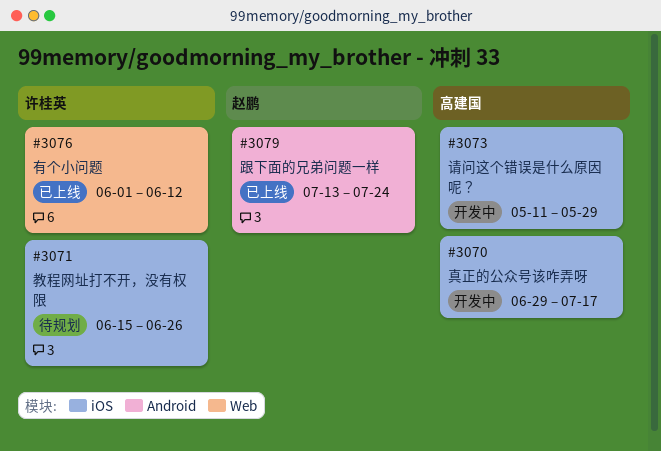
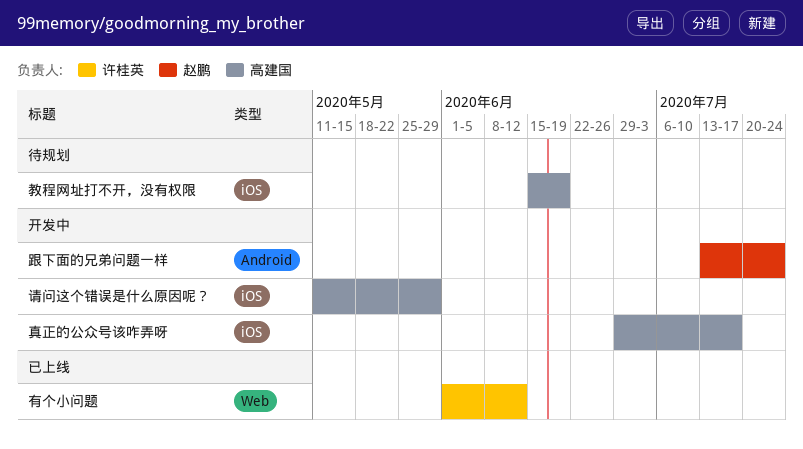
教程网址打不开，没有权限, owner: 许桂英 -> 高建国
教程网址打不开，没有权限, due: Jun 26 -> Jun 19
跟下面的兄弟问题一样, status: 已上线 -> 开发中

